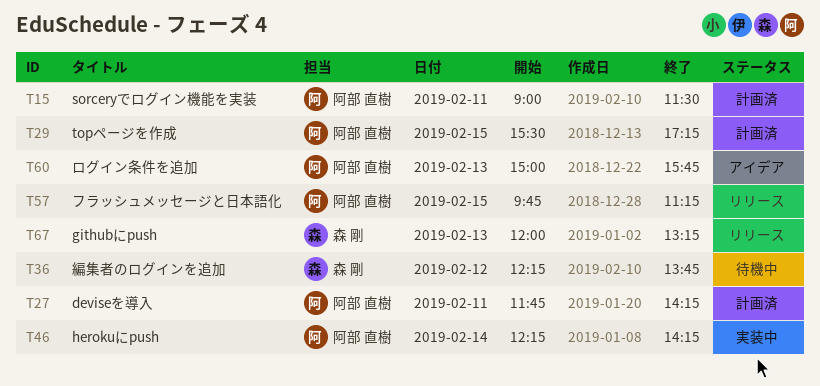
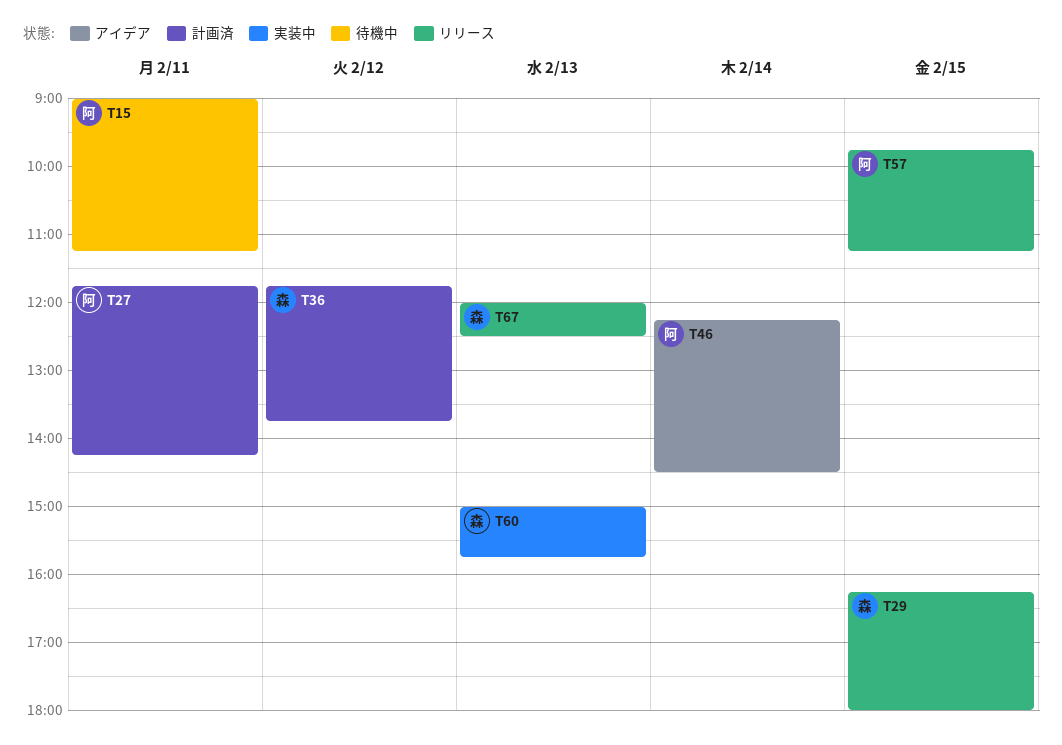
T15, status: 計画済 -> 待機中
T15, ends: 11:30 -> 11:15
T29, status: 計画済 -> リリース
T29, owner: 阿部 直樹 -> 森 剛
T29, begins: 15:30 -> 16:15
T29, ends: 17:15 -> 18:00
T36, status: 待機中 -> 計画済
T36, begins: 12:15 -> 11:45
T46, status: 実装中 -> アイデア
T46, ends: 14:15 -> 14:30
T60, status: アイデア -> 実装中
T60, owner: 阿部 直樹 -> 森 剛
T67, ends: 13:15 -> 12:30

